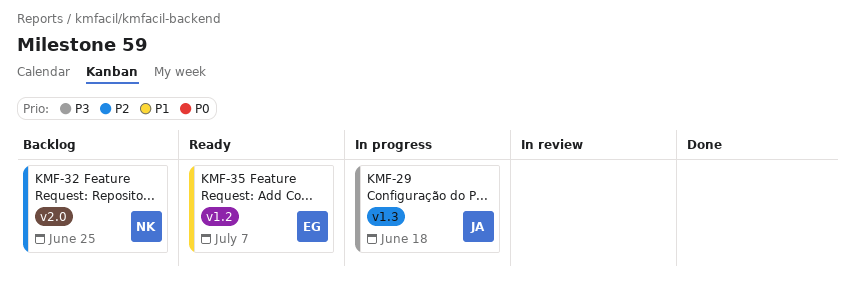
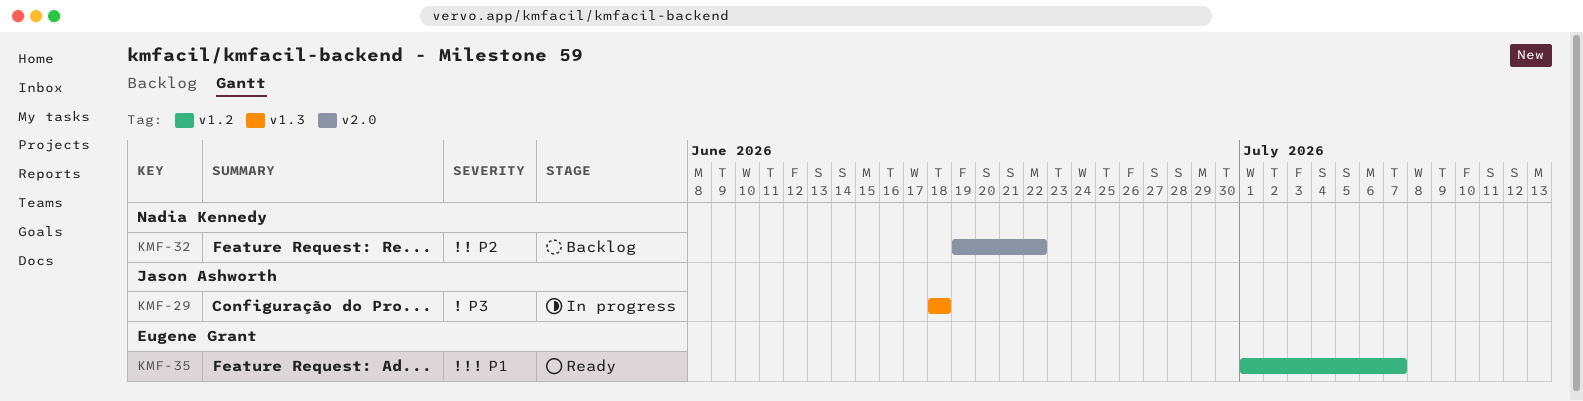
KMF-32, due: Jun 25 -> Jun 22

